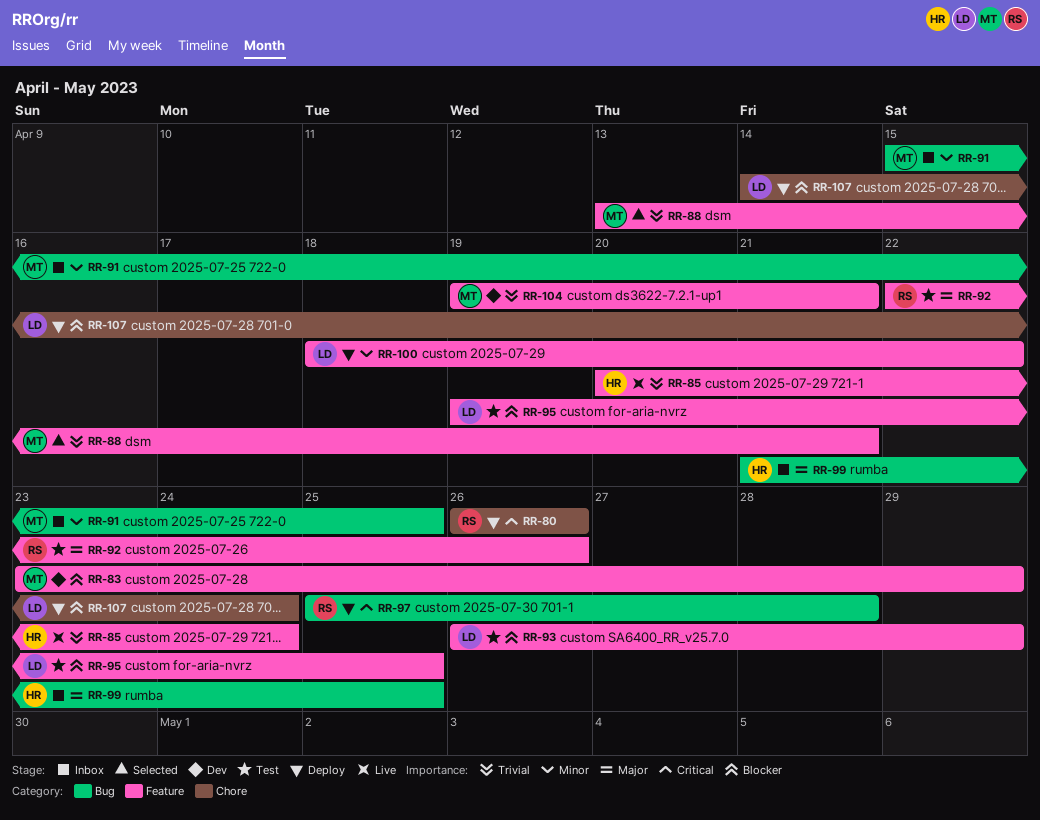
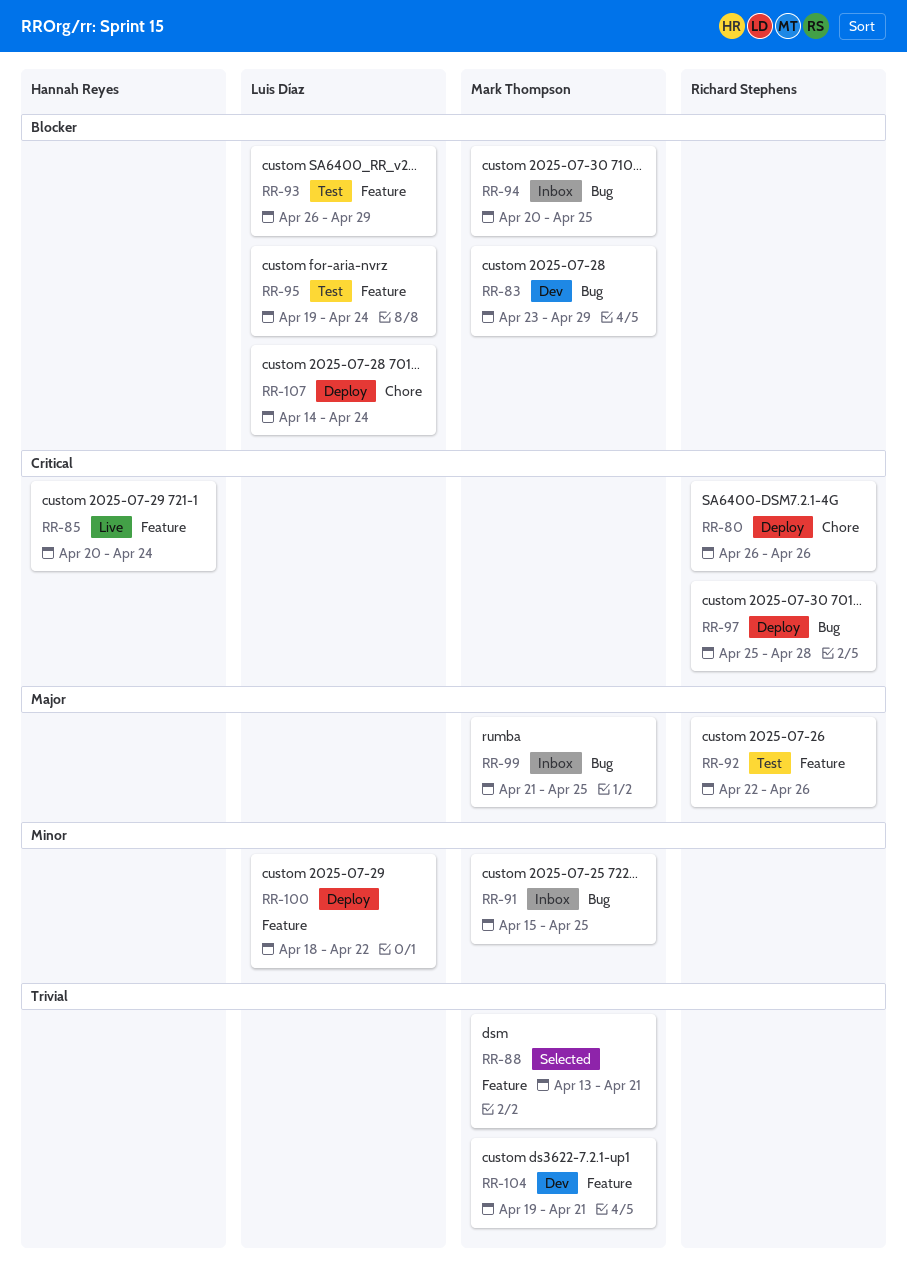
RR-83, label: Feature -> Bug
RR-85, priority: Trivial -> Critical
RR-94: none -> present
RR-95, due: Apr 25 -> Apr 24
RR-99, owner: Hannah Reyes -> Mark Thompson

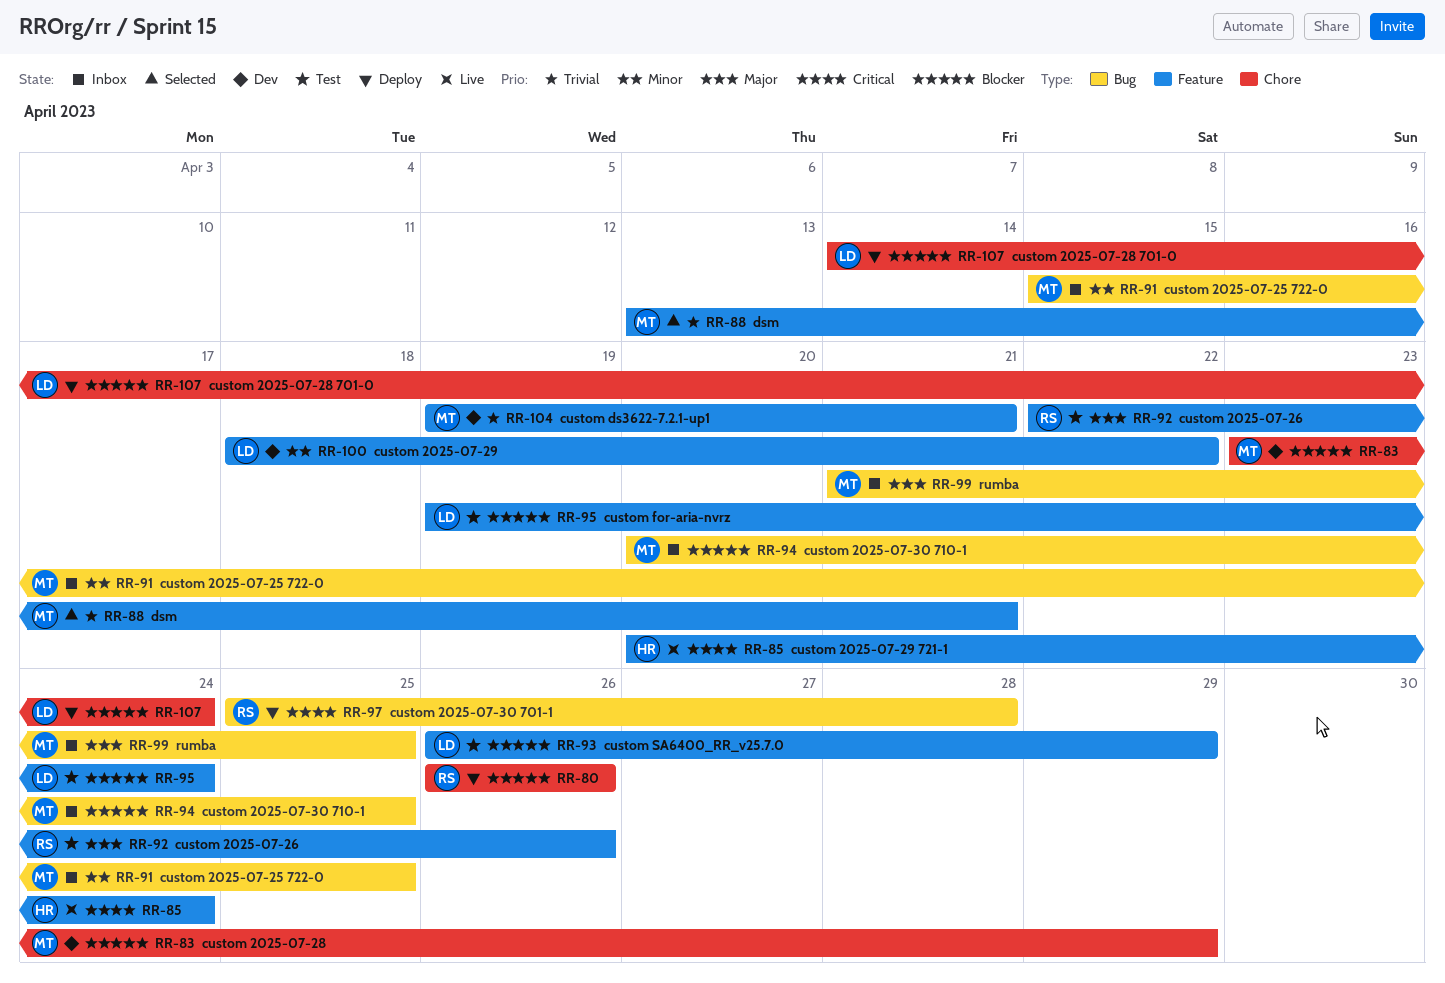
RR-80, priority: Critical -> Blocker
RR-83, label: Bug -> Chore
RR-100, status: Deploy -> Dev

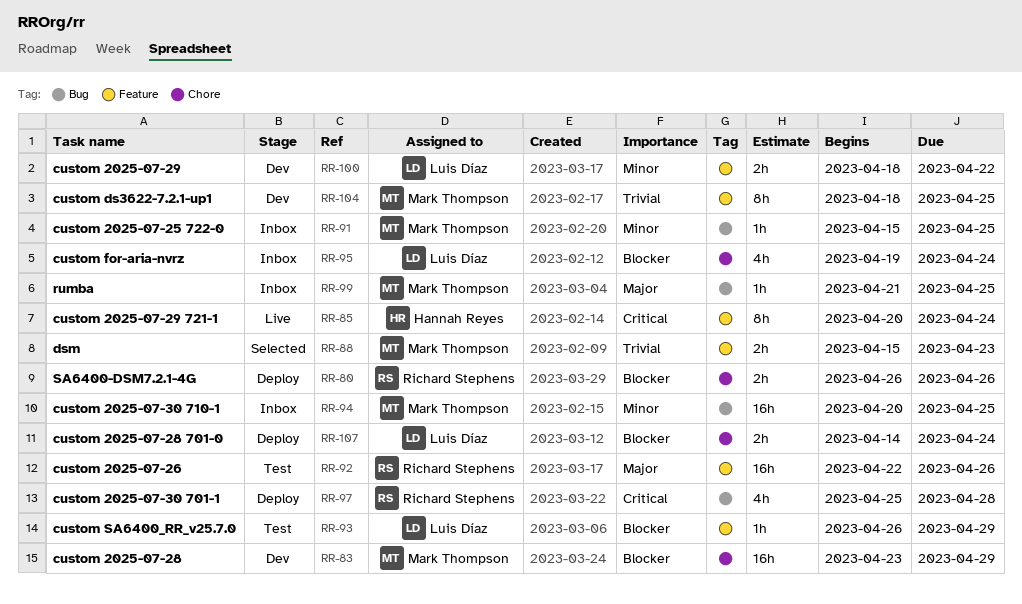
RR-88, start: Apr 13 -> Apr 15
RR-88, due: Apr 21 -> Apr 23
RR-94, priority: Blocker -> Minor
RR-95, status: Test -> Inbox
RR-95, label: Feature -> Chore
RR-104, start: Apr 19 -> Apr 18
RR-104, due: Apr 21 -> Apr 25

